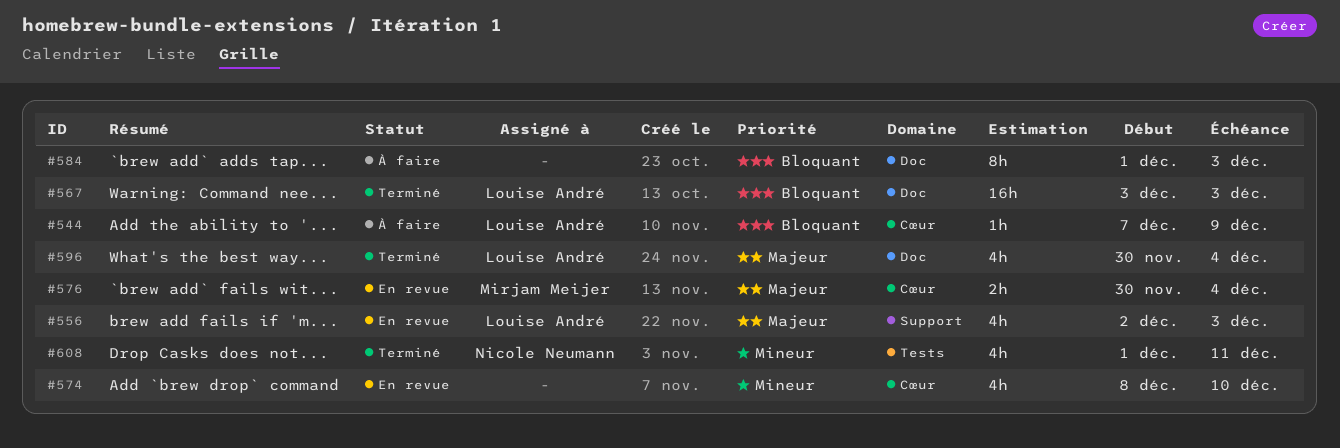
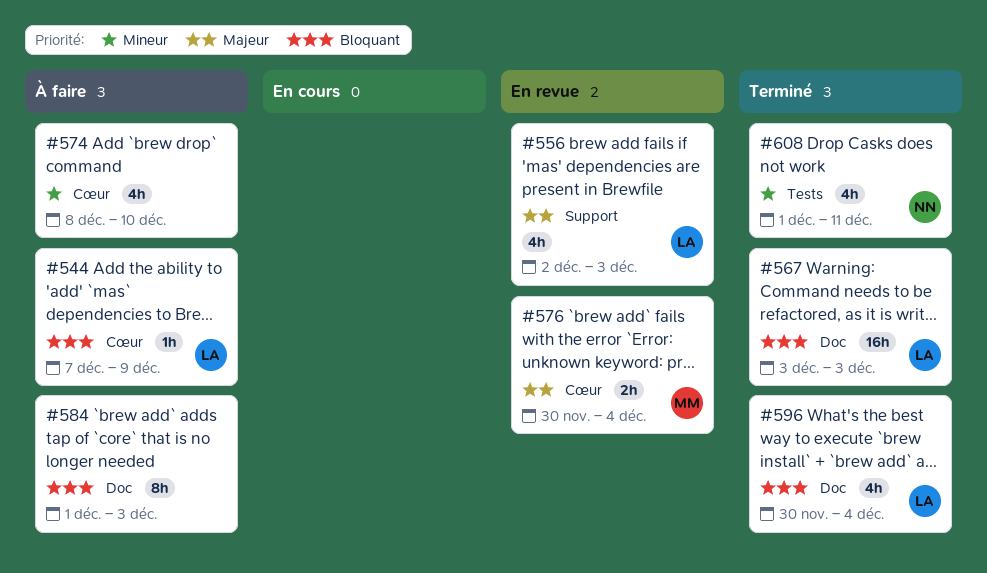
#574, status: En revue -> À faire
#596, priority: Majeur -> Bloquant

